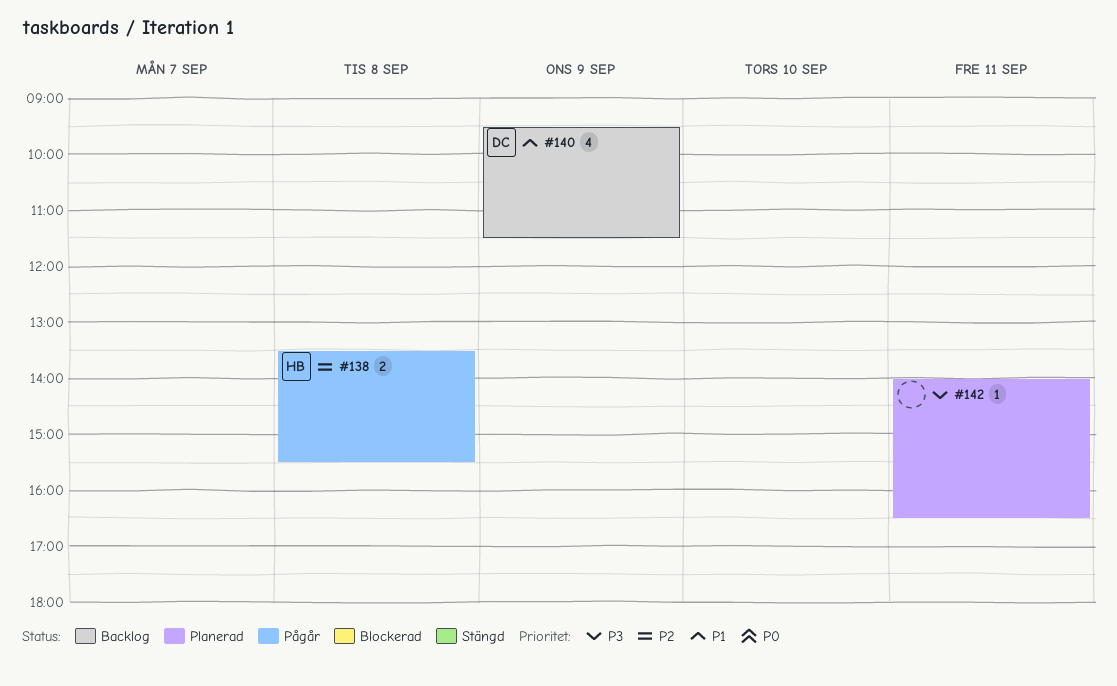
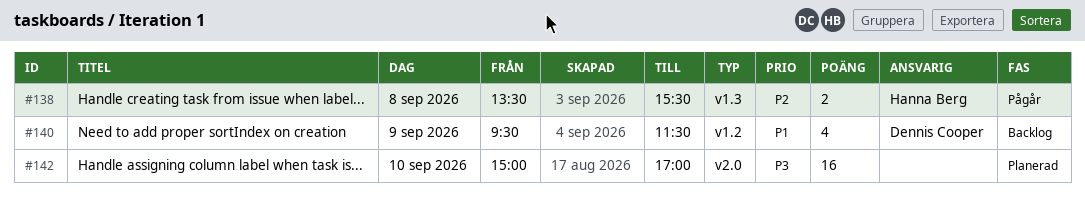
#142, estimate: 1 -> 16
#142, day: Sep 11 -> Sep 10
#142, begins: 14:00 -> 15:00
#142, ends: 16:30 -> 17:00

